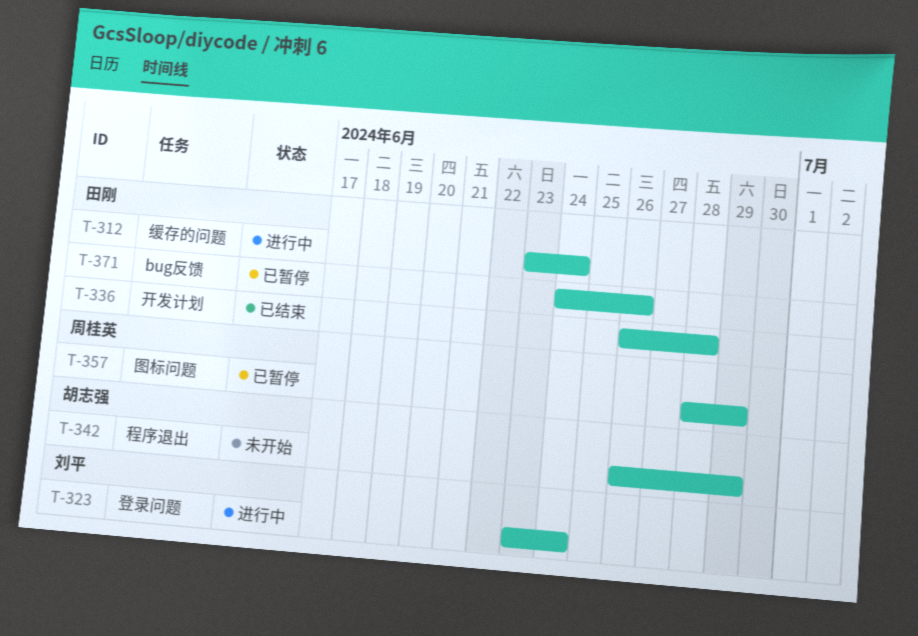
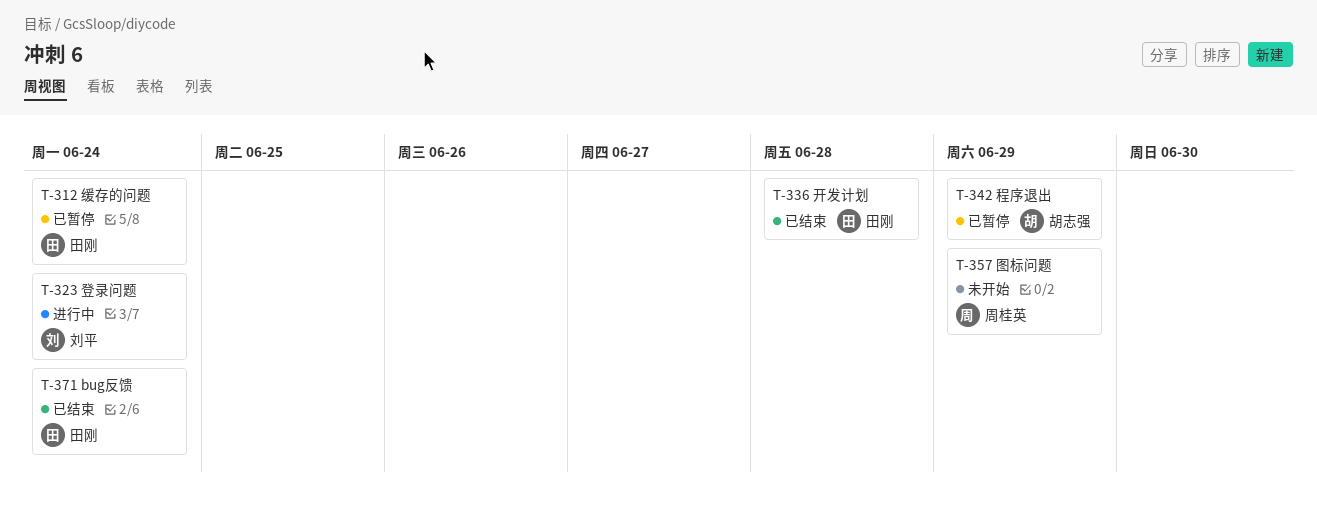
T-312, status: 进行中 -> 已暂停
T-342, status: 未开始 -> 已暂停
T-357, status: 已暂停 -> 未开始
T-371, status: 已暂停 -> 已结束
T-371, due: Jun 26 -> Jun 24

